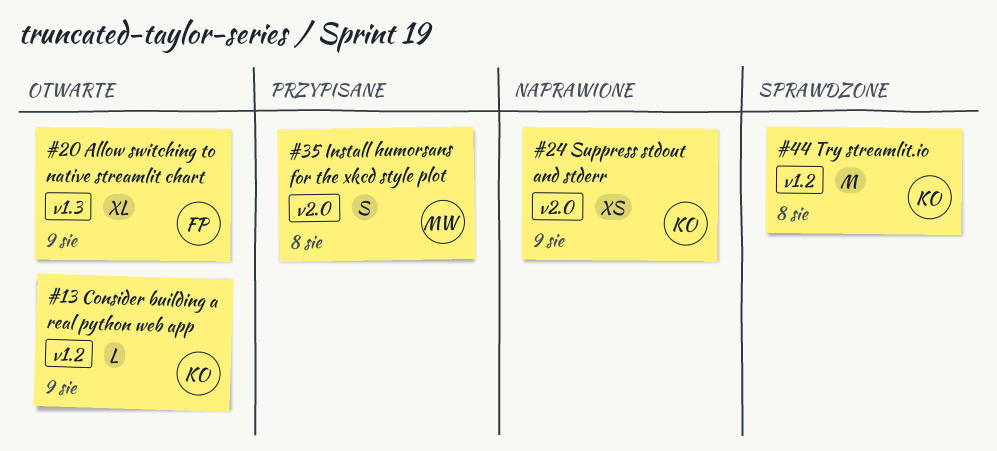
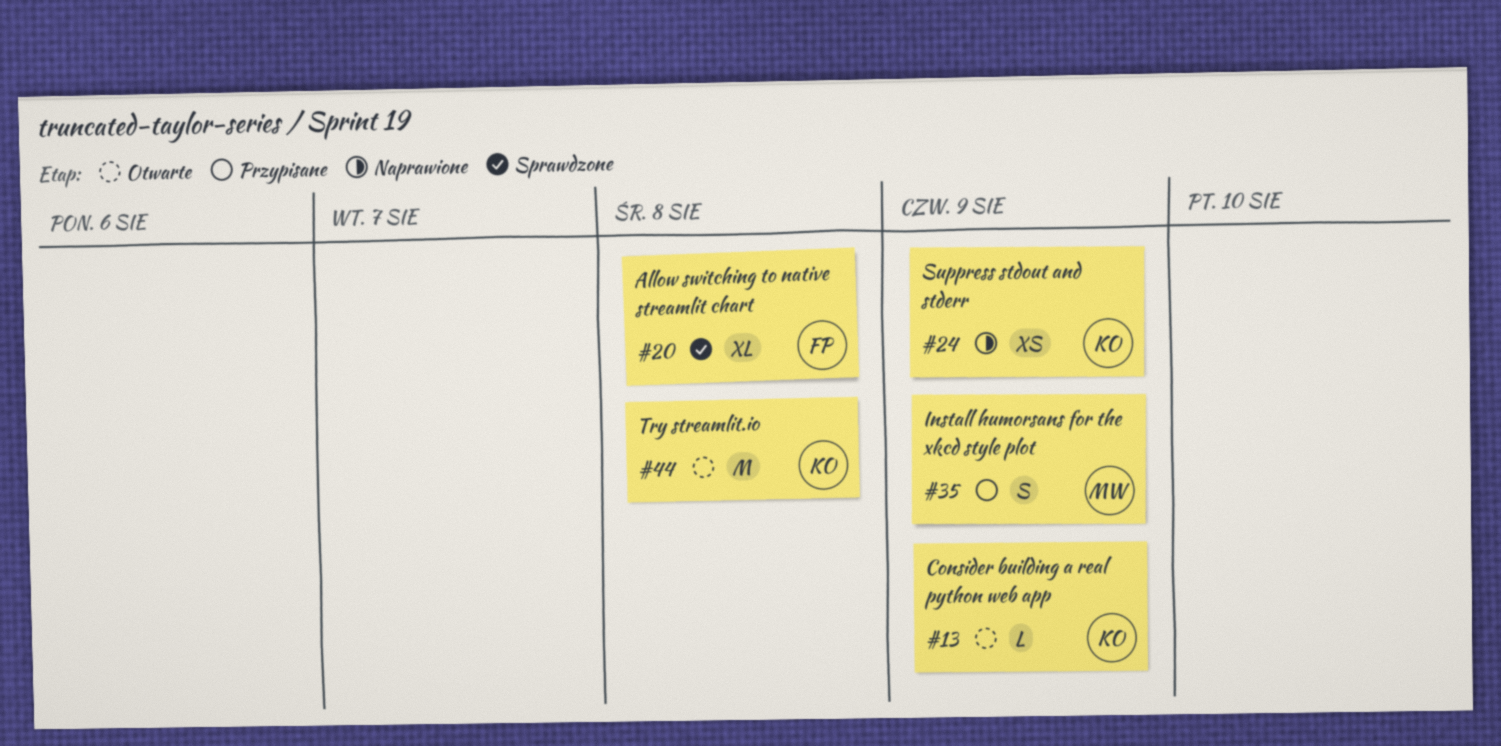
#20, status: Otwarte -> Sprawdzone
#20, due: Aug 9 -> Aug 8
#35, due: Aug 8 -> Aug 9
#44, status: Sprawdzone -> Otwarte

